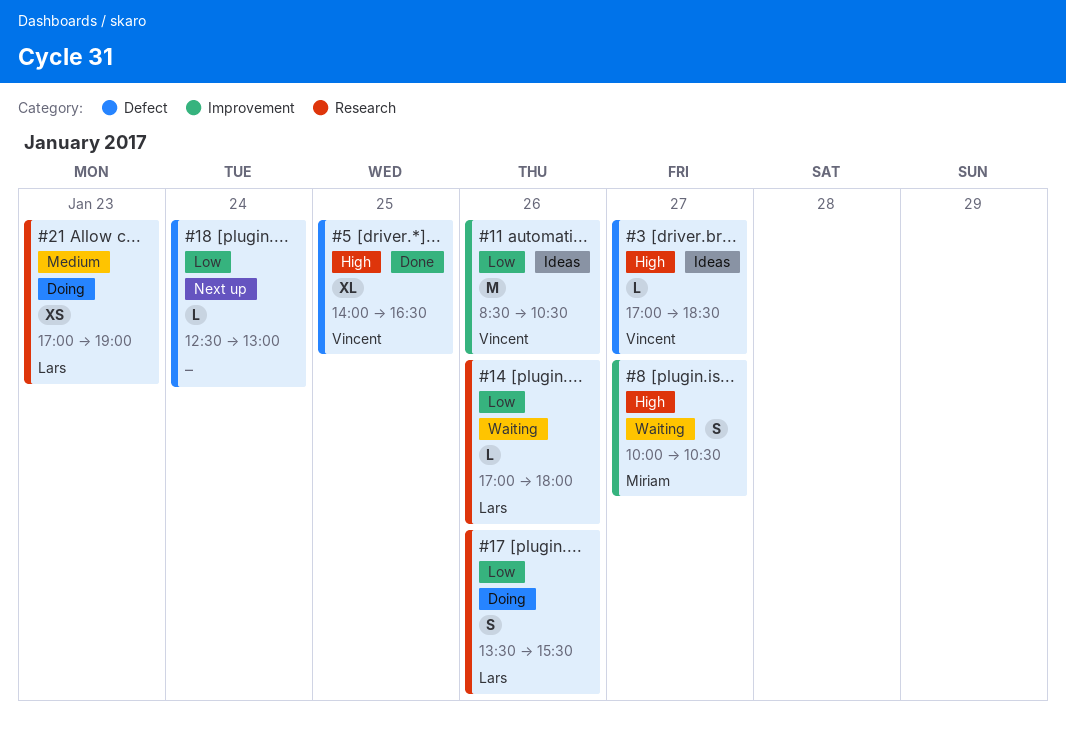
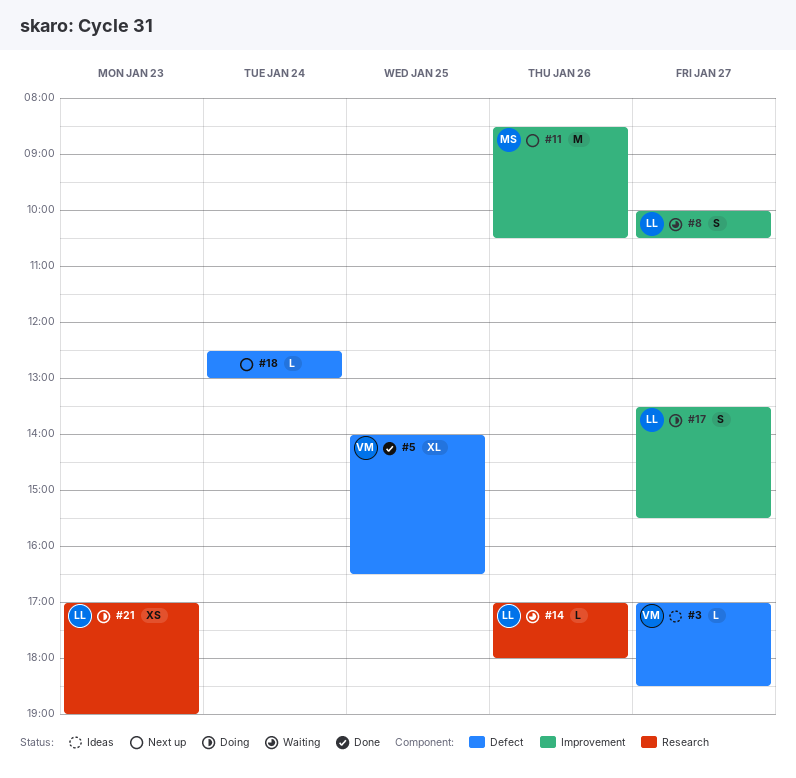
#8, owner: Miriam -> Lars
#11, status: Ideas -> Next up
#11, owner: Vincent -> Miriam
#17, label: Research -> Improvement
#17, day: Jan 26 -> Jan 27

